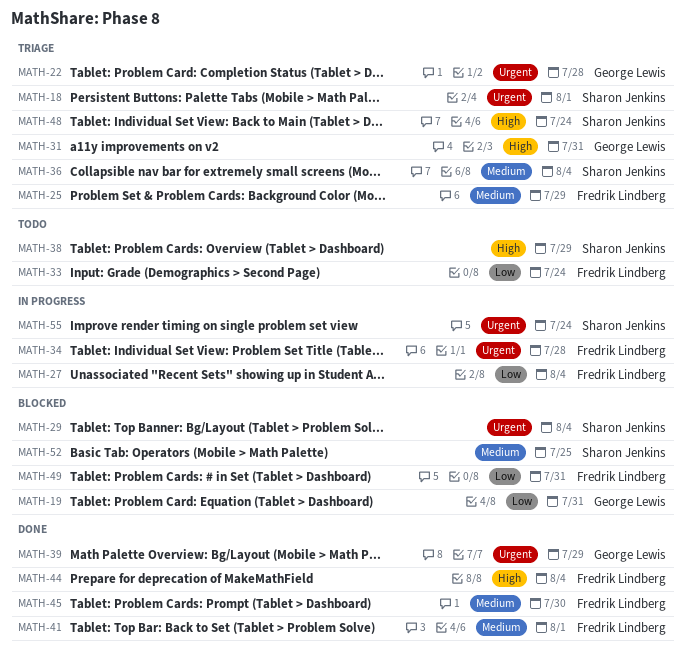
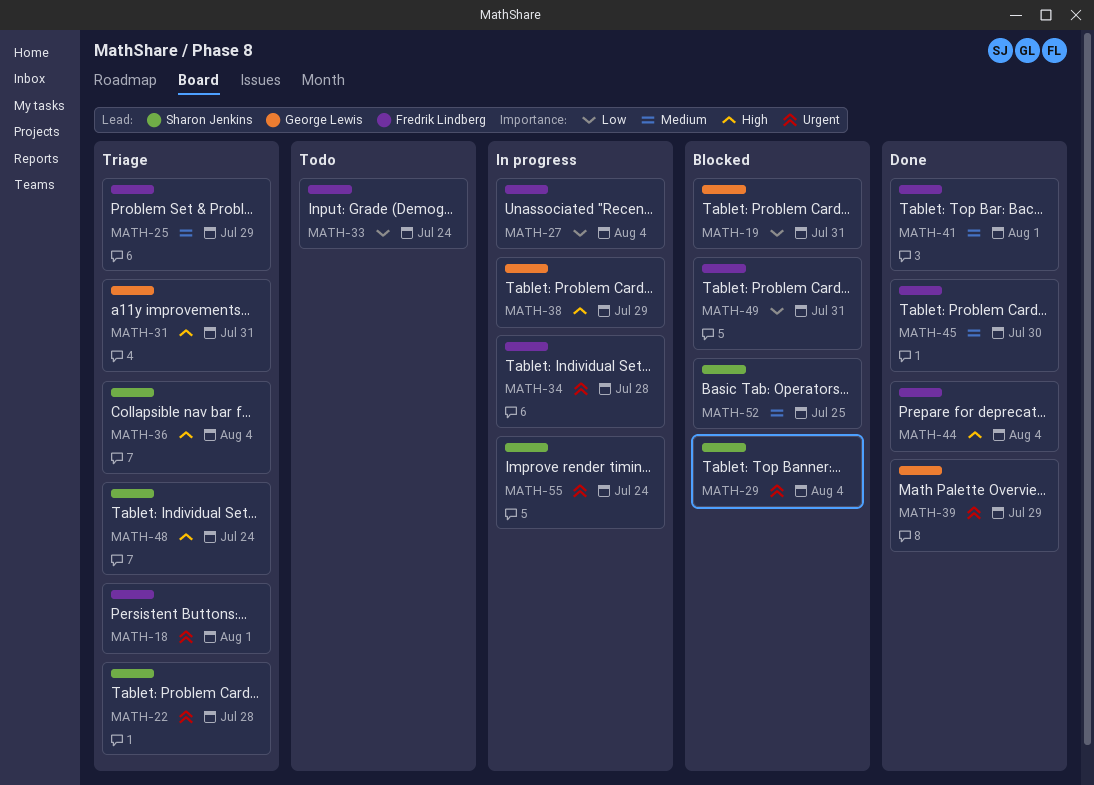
MATH-18, owner: Sharon Jenkins -> Fredrik Lindberg
MATH-22, owner: George Lewis -> Sharon Jenkins
MATH-36, priority: Medium -> High
MATH-38, status: Todo -> In progress
MATH-38, owner: Sharon Jenkins -> George Lewis

